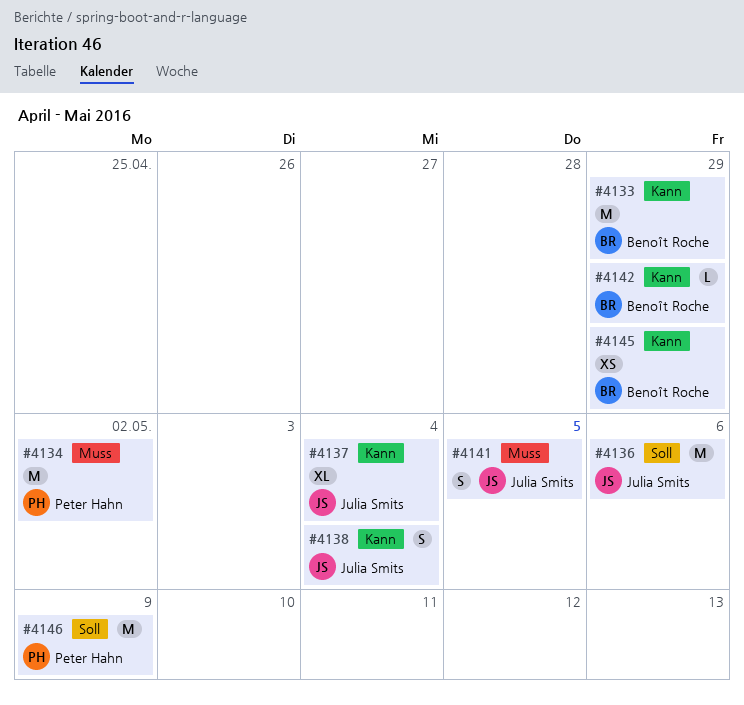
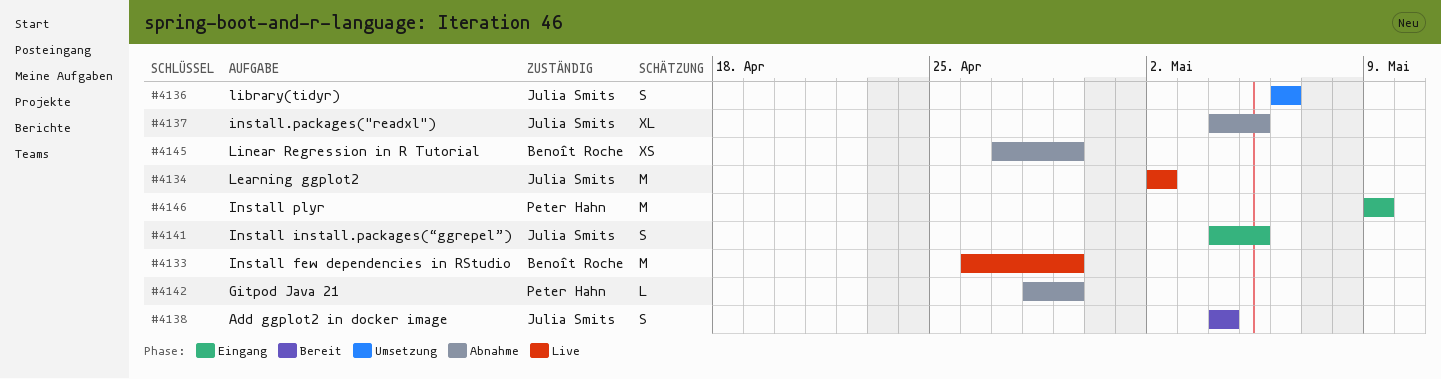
#4134, owner: Peter Hahn -> Julia Smits
#4136, estimate: M -> S
#4137, due: May 4 -> May 5
#4142, owner: Benoît Roche -> Peter Hahn

